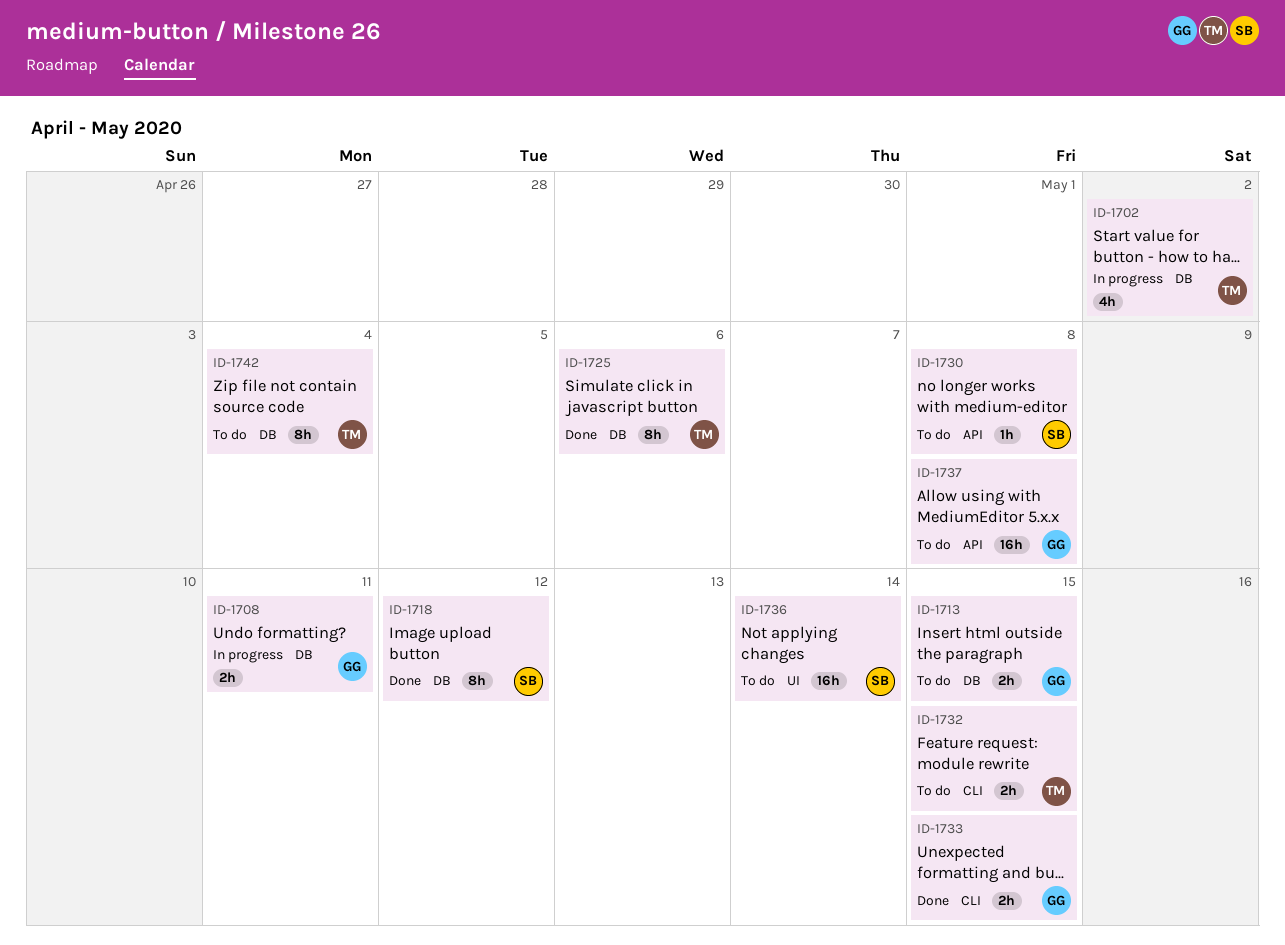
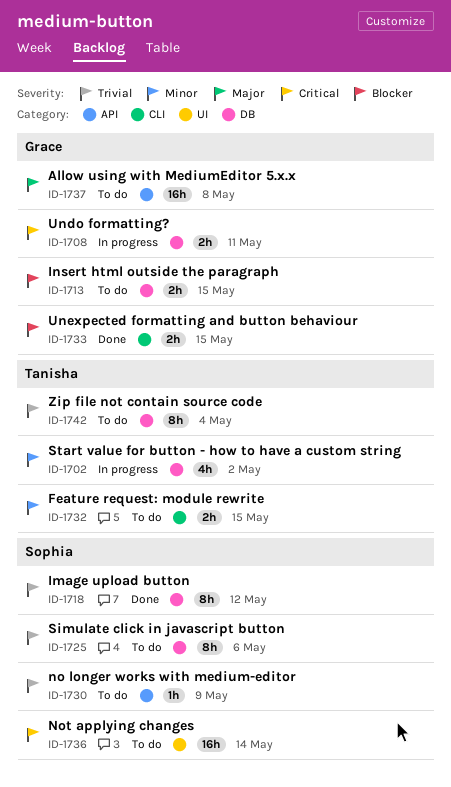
ID-1725, status: Done -> To do
ID-1725, owner: Tanisha -> Sophia
ID-1730, due: May 8 -> May 9

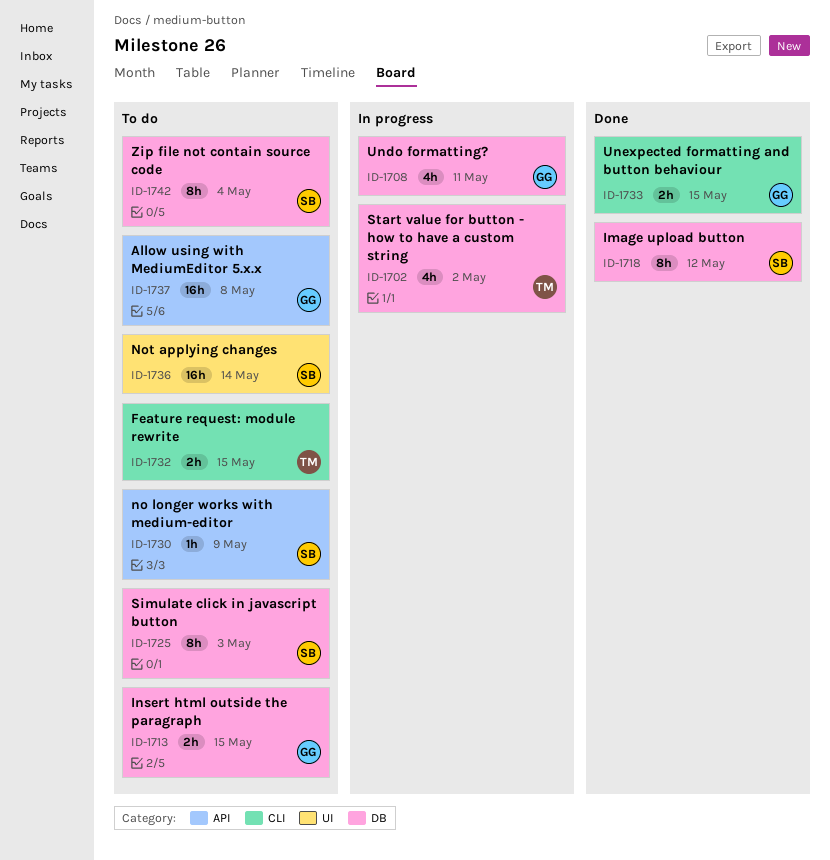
ID-1708, estimate: 2h -> 4h
ID-1725, due: May 6 -> May 3
ID-1742, owner: Tanisha -> Sophia

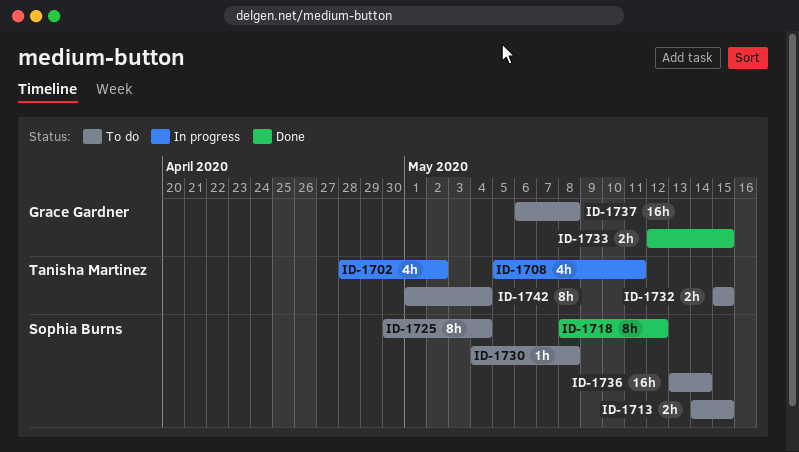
ID-1708, owner: Grace Gardner -> Tanisha Martinez
ID-1713, owner: Grace Gardner -> Sophia Burns
ID-1725, due: May 3 -> May 4
ID-1730, due: May 9 -> May 8
ID-1742, owner: Sophia Burns -> Tanisha Martinez

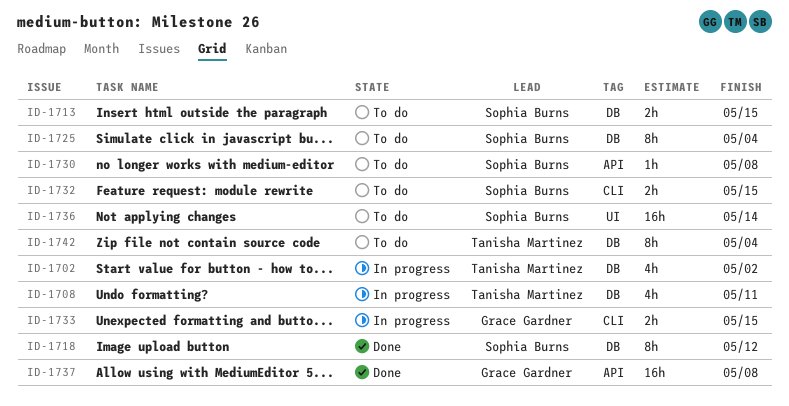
ID-1732, owner: Tanisha Martinez -> Sophia Burns
ID-1733, status: Done -> In progress
ID-1737, status: To do -> Done

